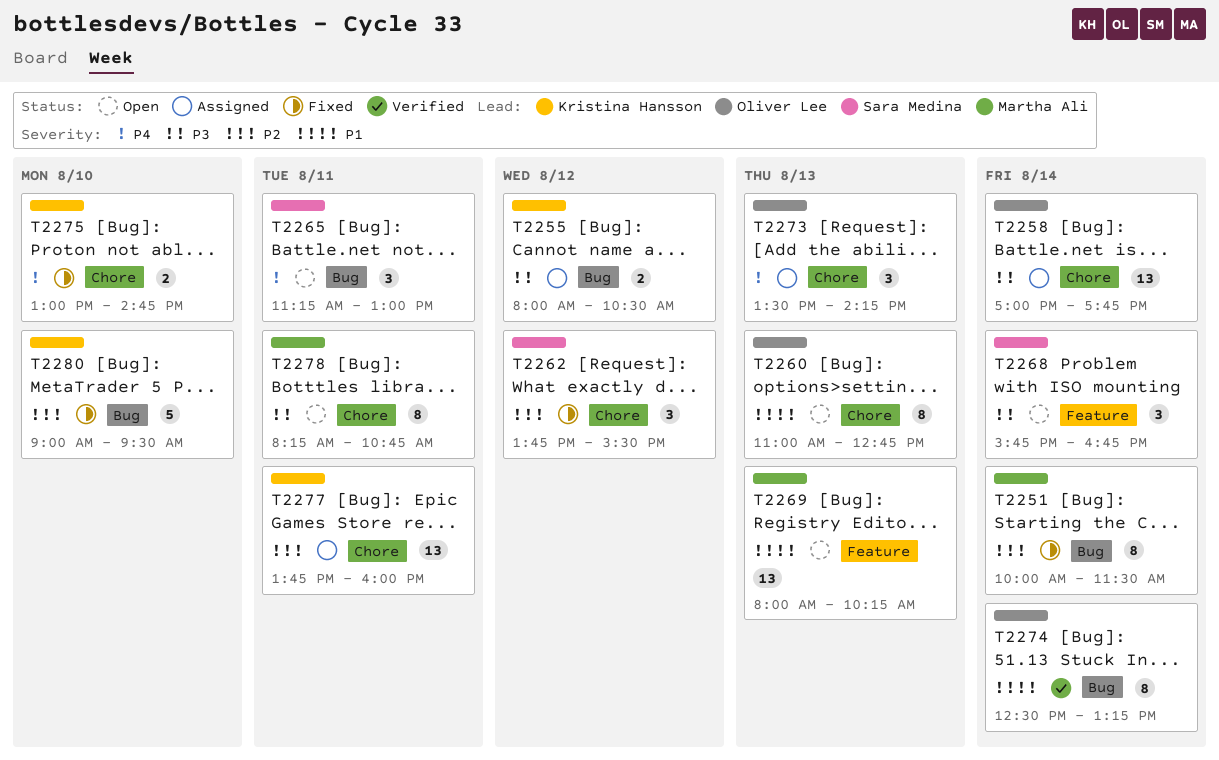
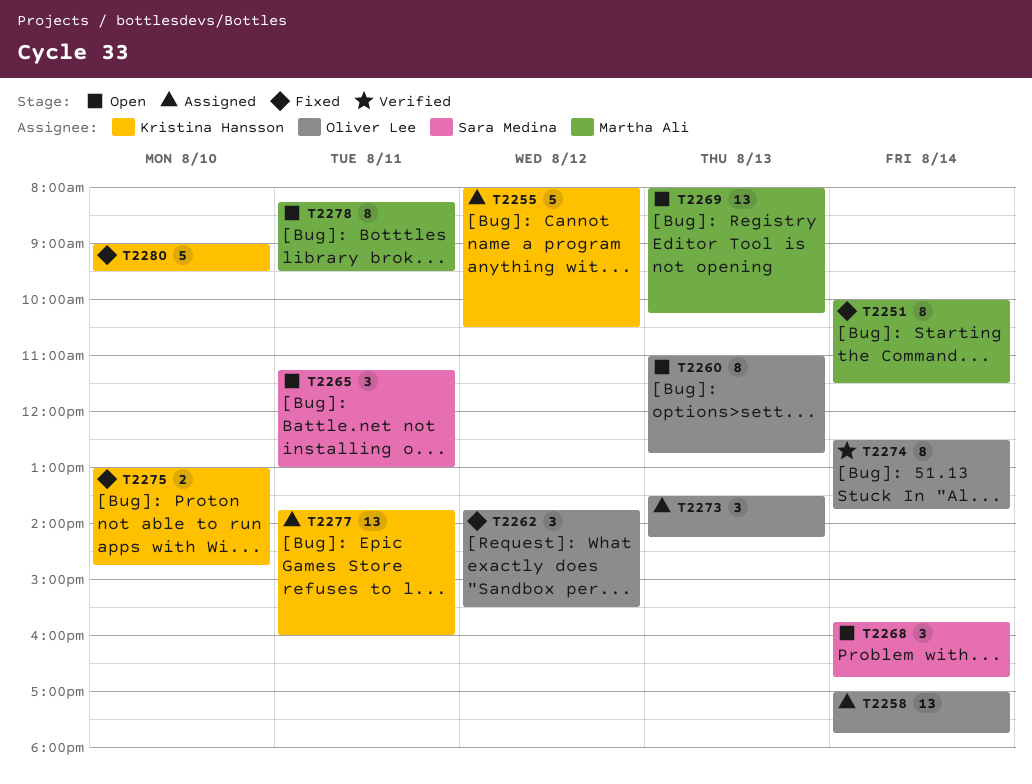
T2255, estimate: 2 -> 5
T2262, owner: Sara Medina -> Oliver Lee
T2274, ends: 13:15 -> 13:45
T2278, ends: 10:45 -> 09:30

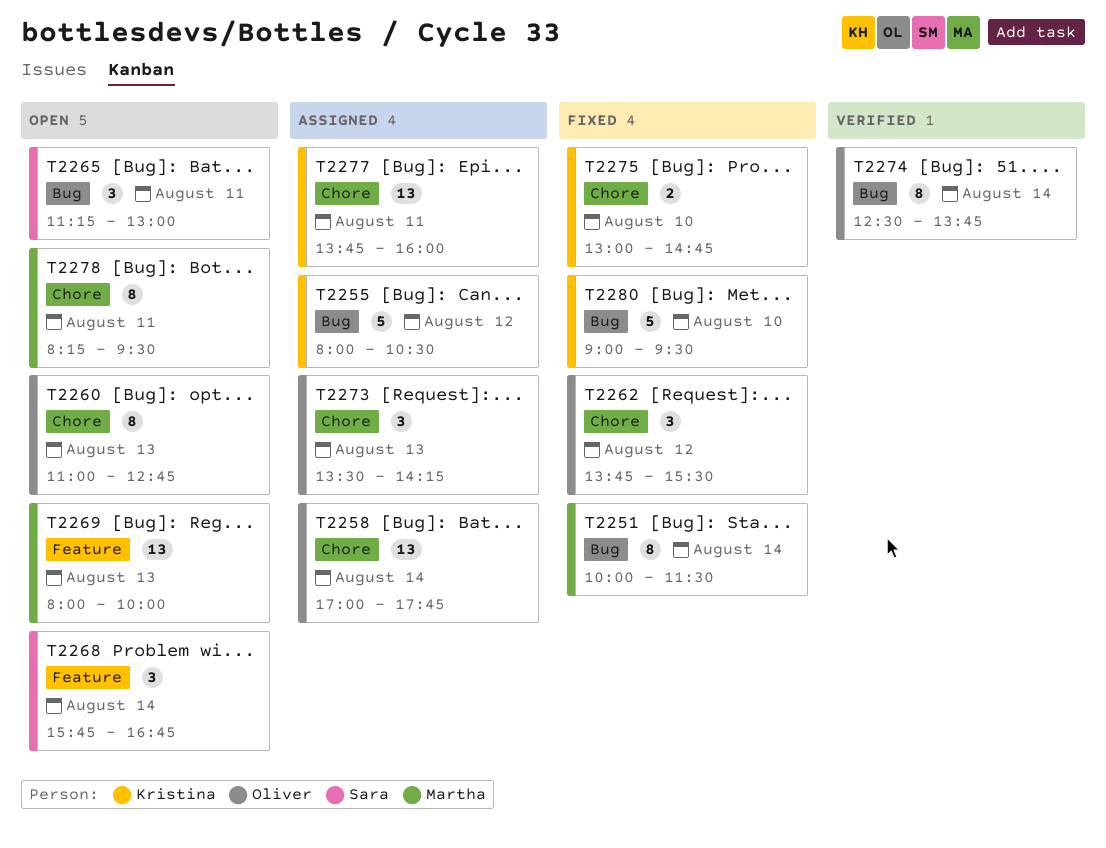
T2269, ends: 10:15 -> 10:00

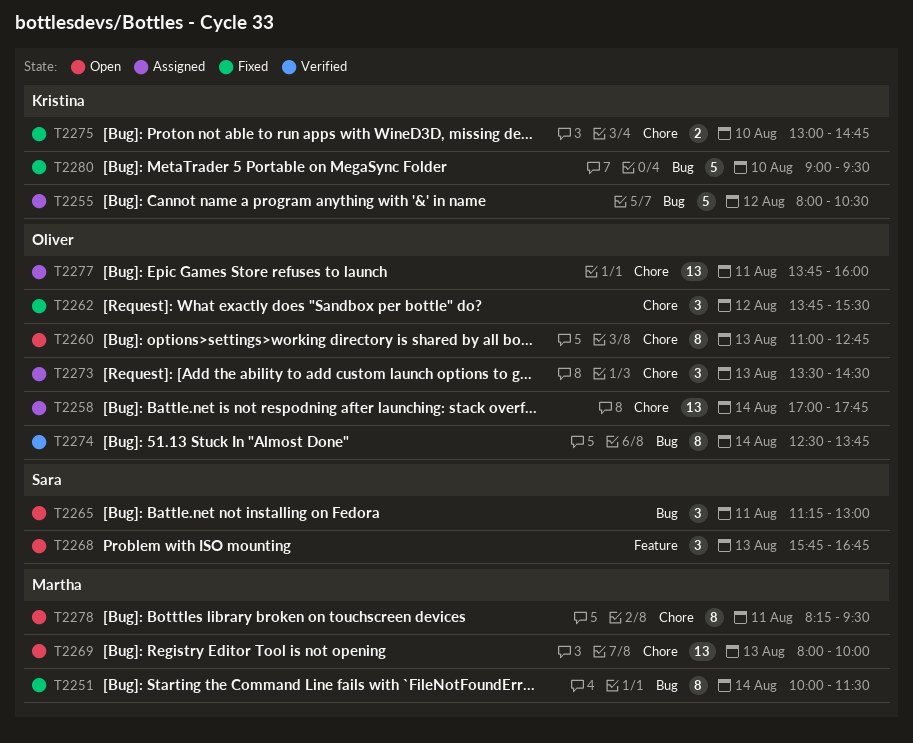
T2268, day: Aug 14 -> Aug 13
T2269, label: Feature -> Chore
T2273, ends: 14:15 -> 14:30
T2277, owner: Kristina -> Oliver

